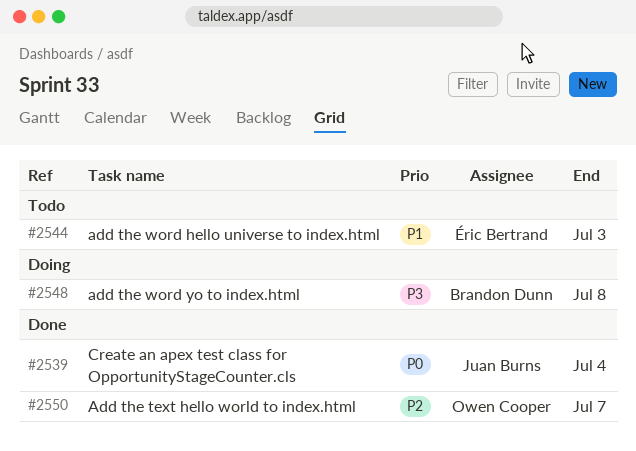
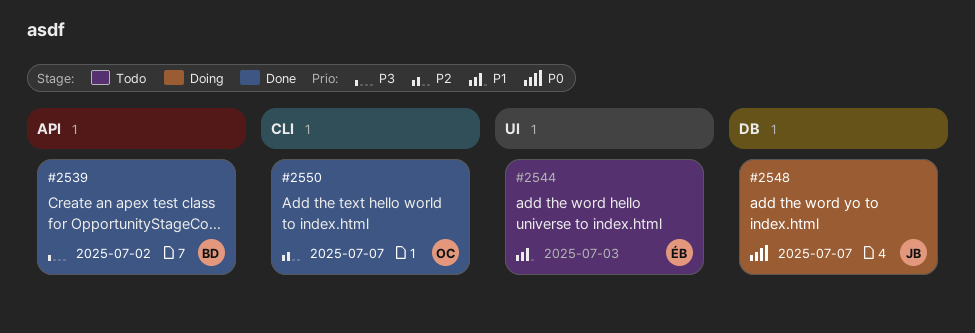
#2539, owner: Juan Burns -> Brandon Dunn
#2539, priority: P0 -> P3
#2539, due: Jul 4 -> Jul 2
#2548, owner: Brandon Dunn -> Juan Burns
#2548, priority: P3 -> P0
#2548, due: Jul 8 -> Jul 7

